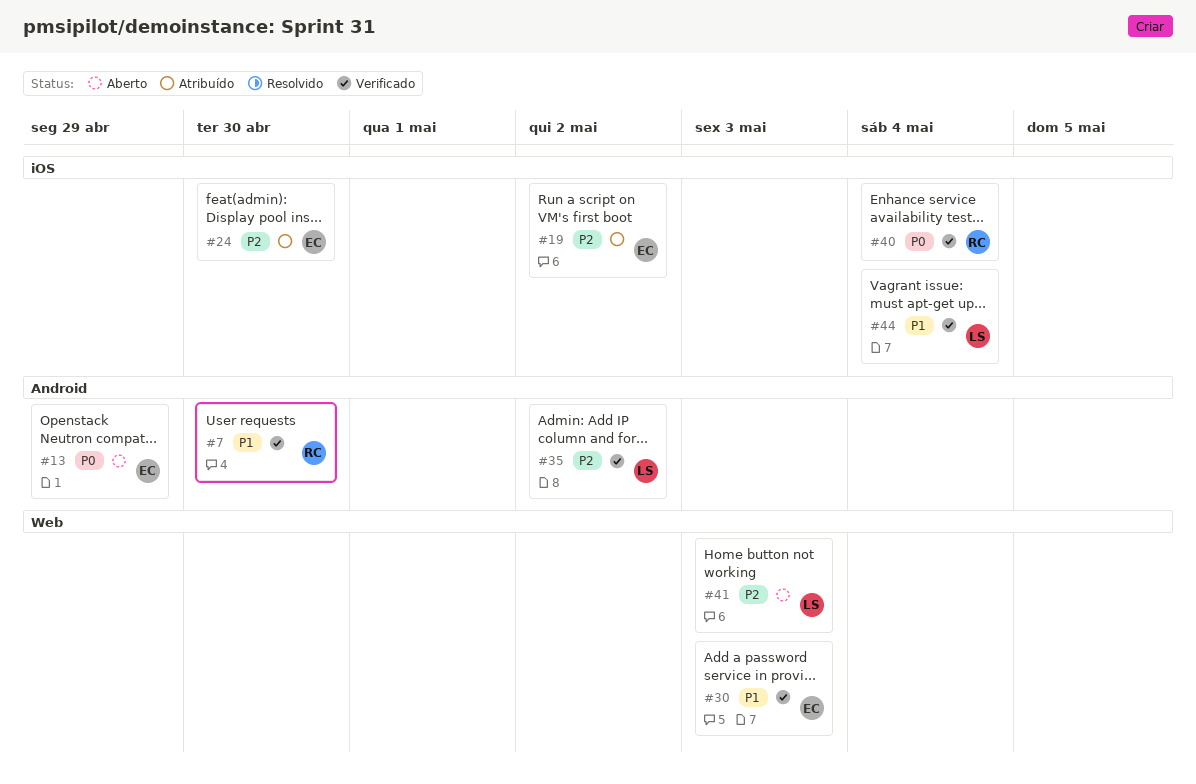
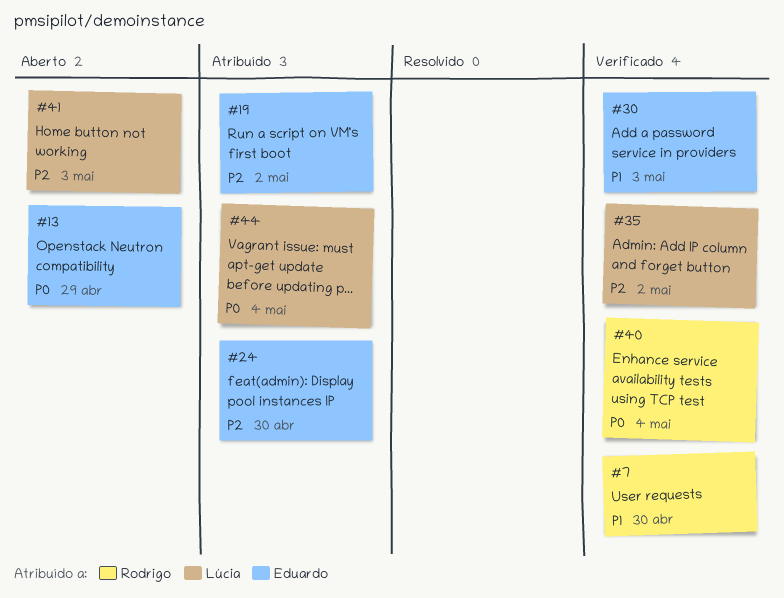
#44, status: Verificado -> Atribuído
#44, priority: P1 -> P0

